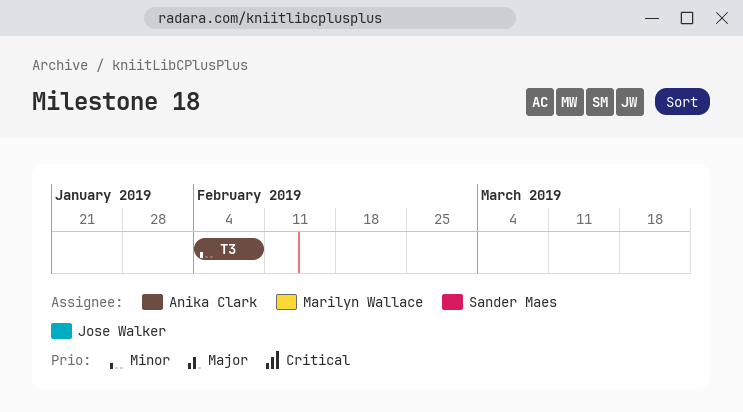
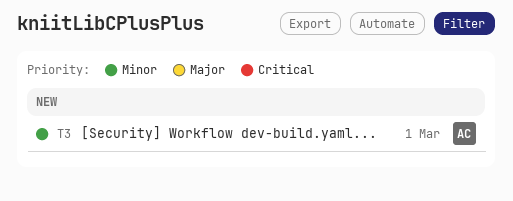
T3, due: Feb 8 -> Mar 1

